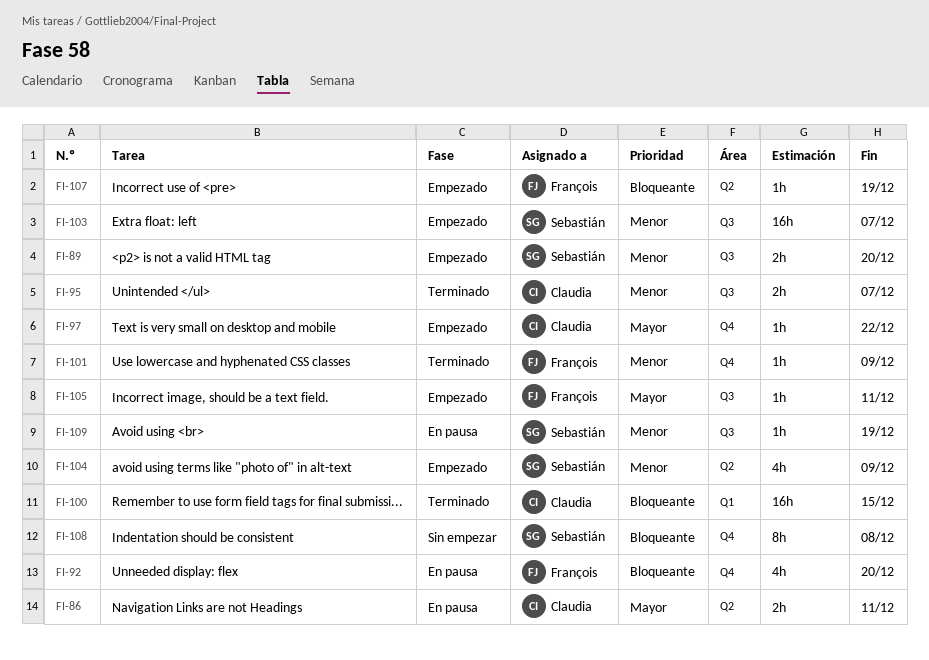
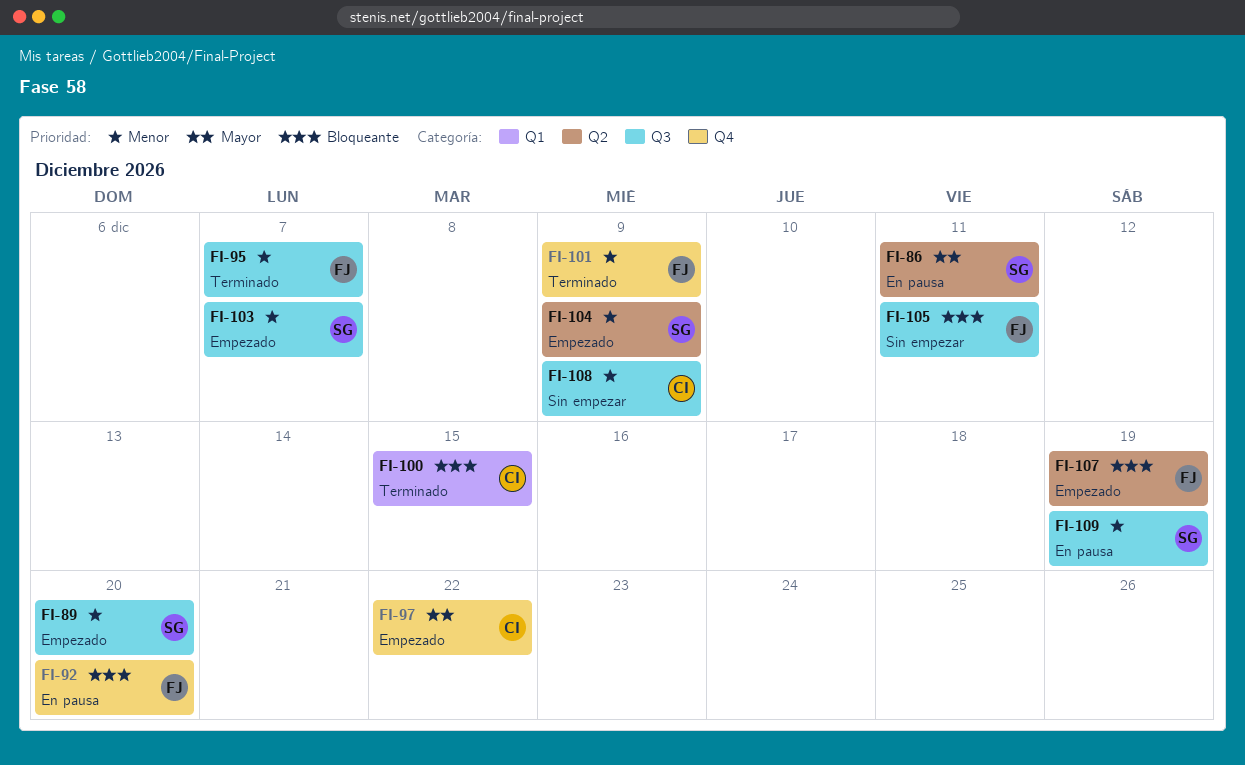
FI-86, owner: Claudia -> Sebastián
FI-95, owner: Claudia -> François
FI-105, status: Empezado -> Sin empezar
FI-105, priority: Mayor -> Bloqueante
FI-108, owner: Sebastián -> Claudia
FI-108, priority: Bloqueante -> Menor
FI-108, label: Q4 -> Q3
FI-108, due: Dec 8 -> Dec 9

